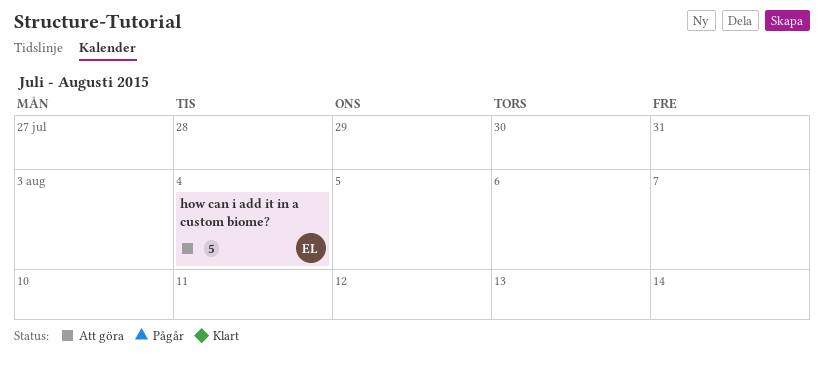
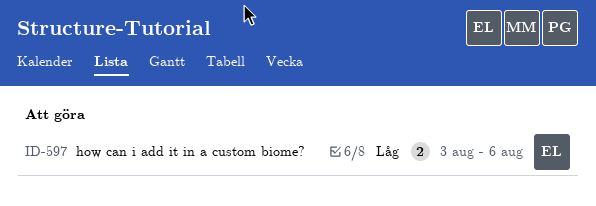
how can i add it in a custom biome?, estimate: 5 -> 2
how can i add it in a custom biome?, due: Aug 4 -> Aug 6

